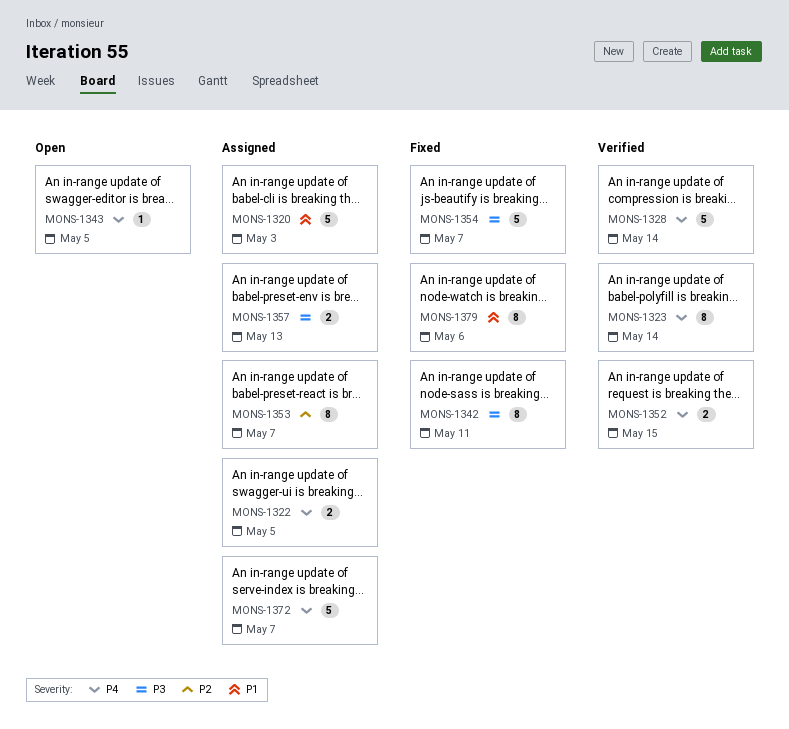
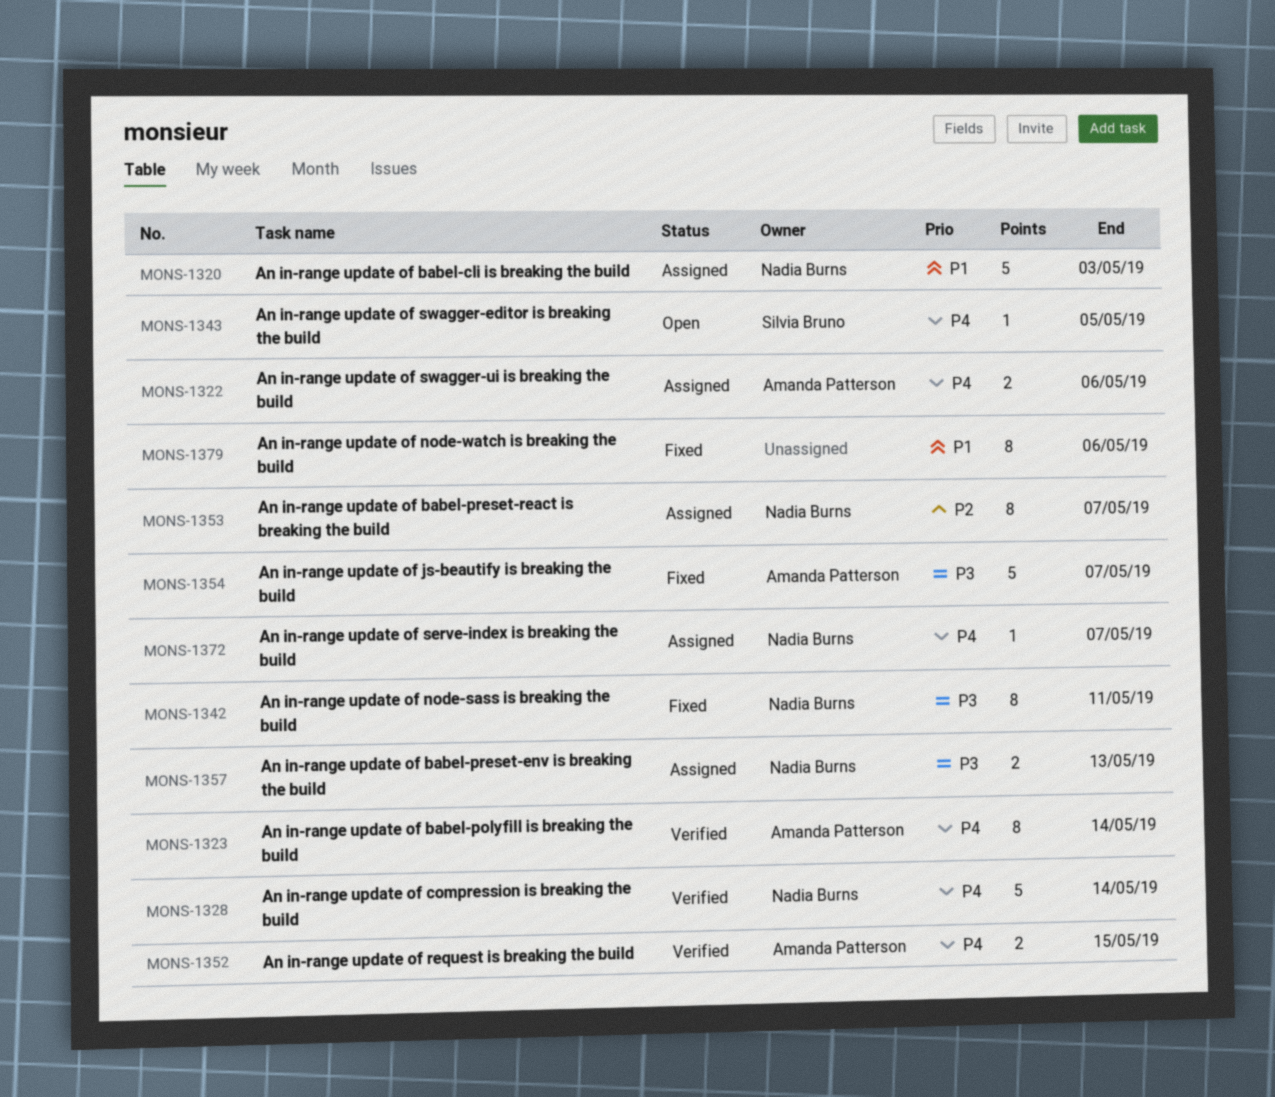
MONS-1322, due: May 5 -> May 6
MONS-1372, estimate: 5 -> 1

